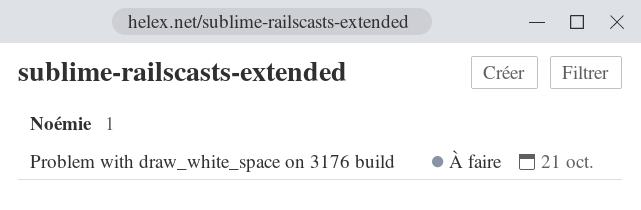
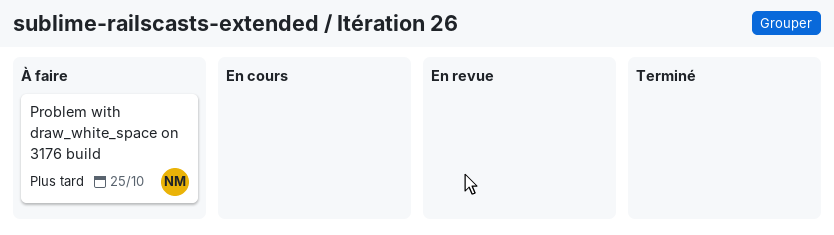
Problem with draw_white_space on 3176 build, due: Oct 21 -> Oct 25

